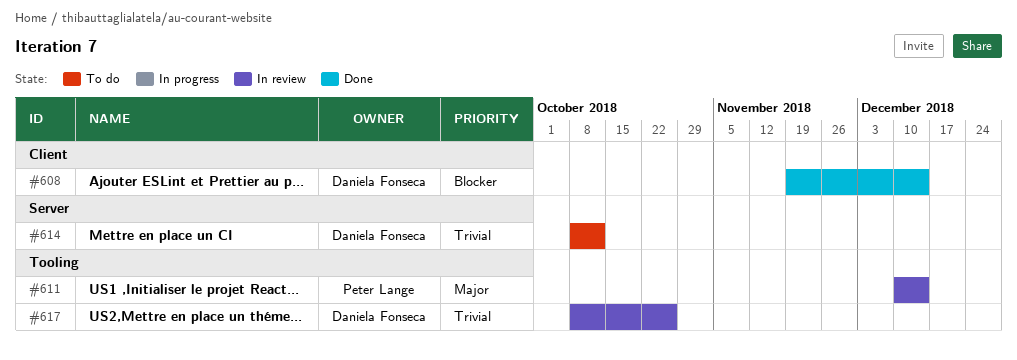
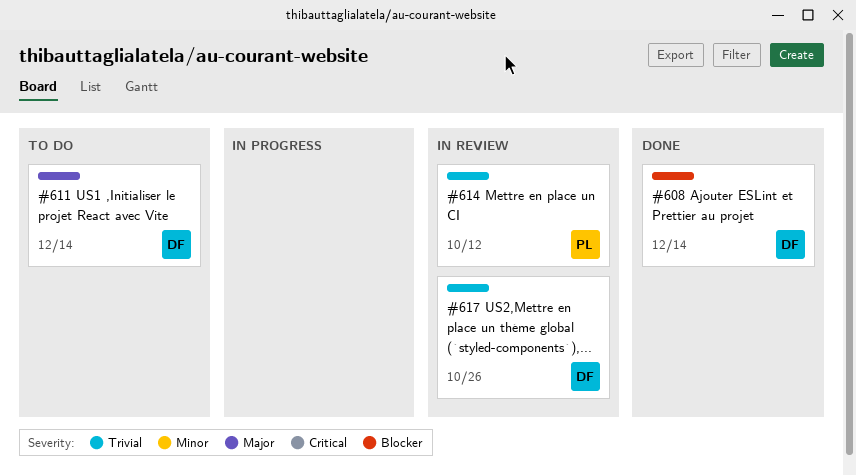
#611, status: In review -> To do
#611, owner: Peter Lange -> Daniela Fonseca
#614, status: To do -> In review
#614, owner: Daniela Fonseca -> Peter Lange

